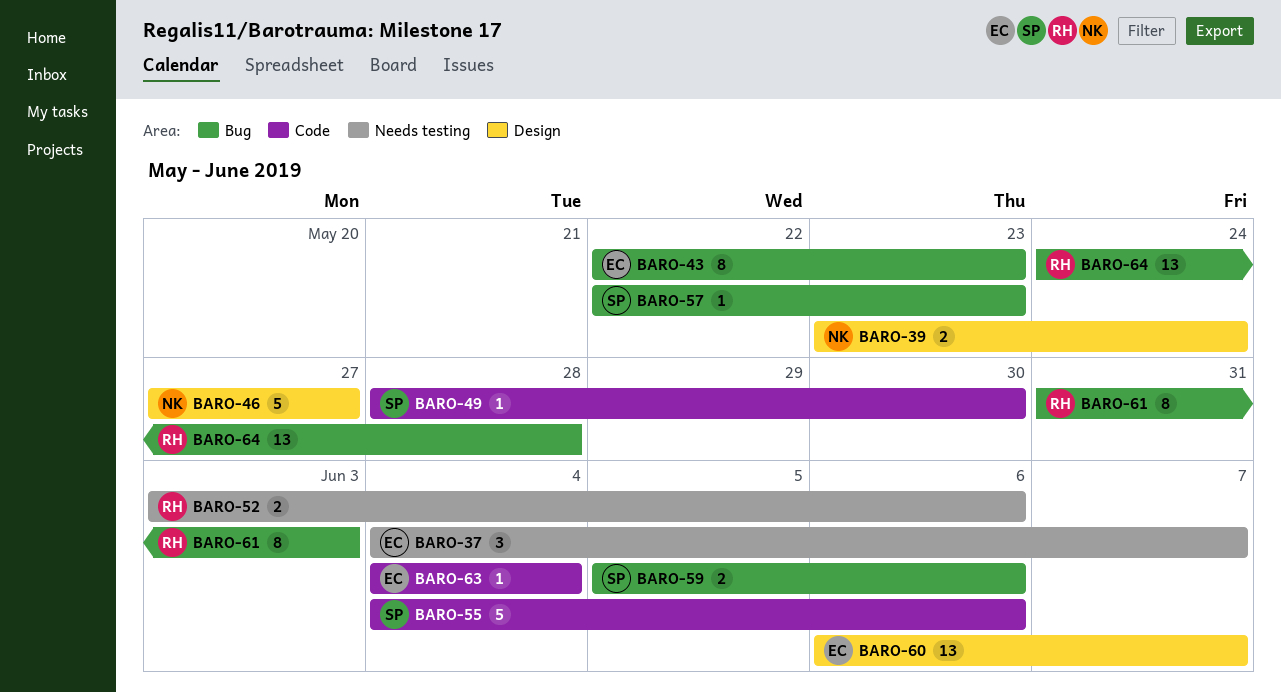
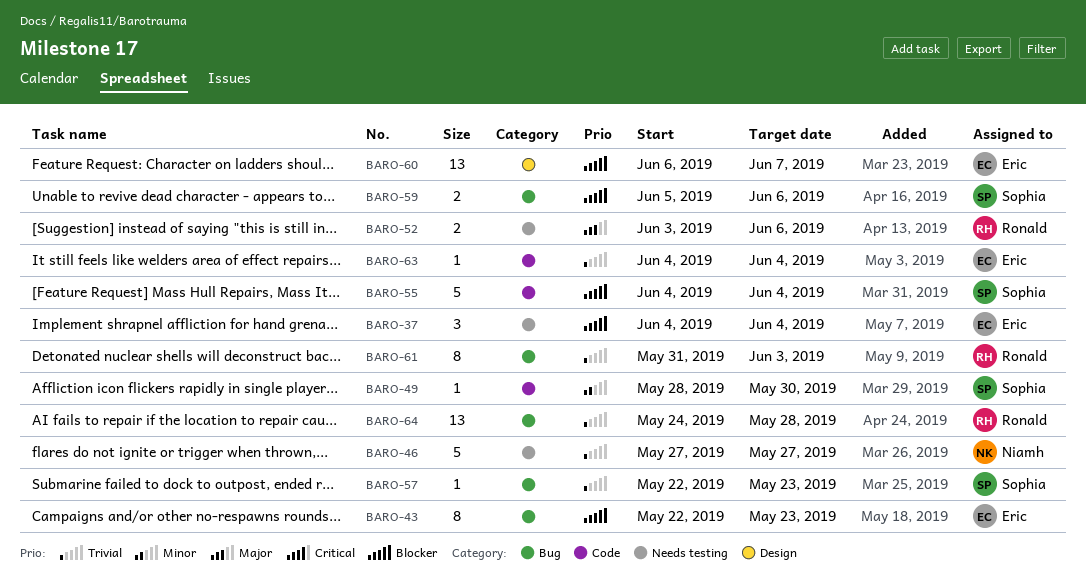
BARO-37, due: Jun 7 -> Jun 4
BARO-39: present -> none
BARO-46, label: Design -> Needs testing
BARO-55, due: Jun 6 -> Jun 4

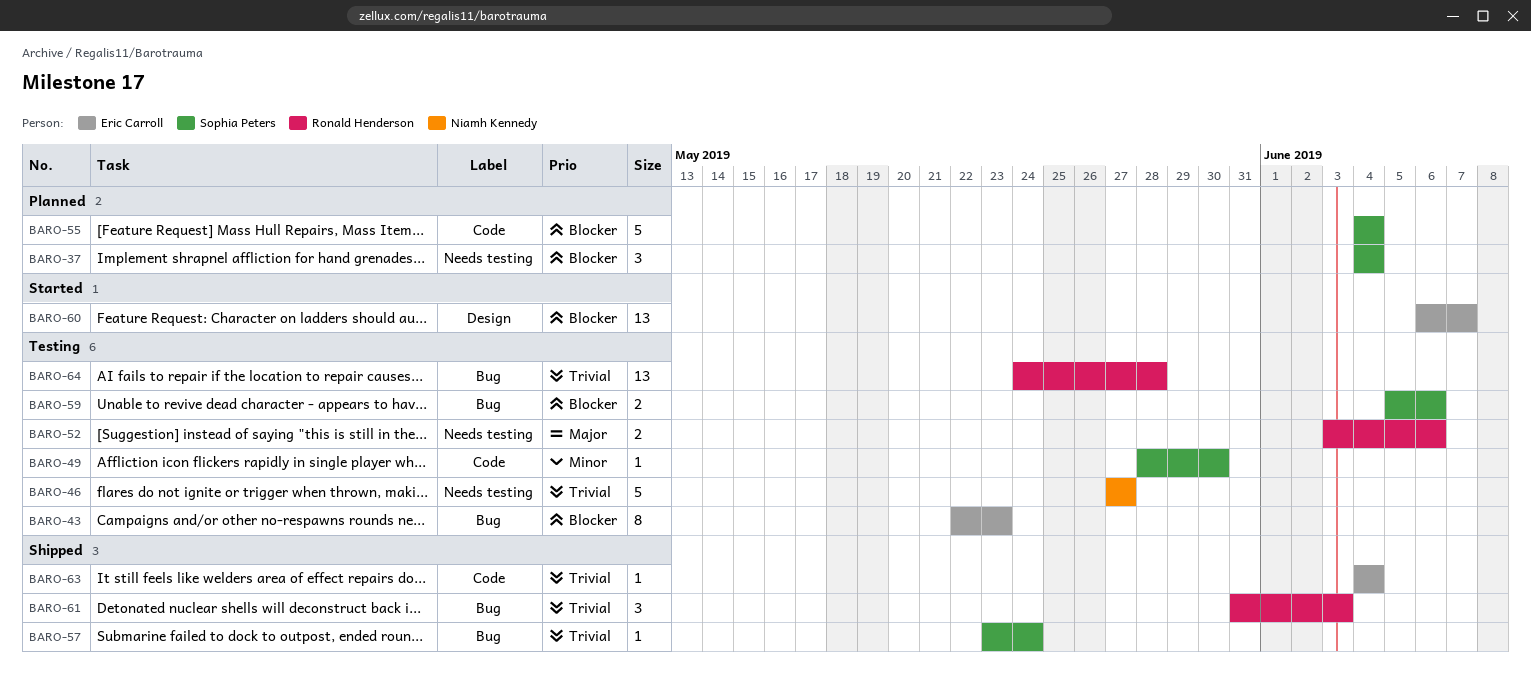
BARO-37, owner: Eric Carroll -> Sophia Peters
BARO-57, start: May 22 -> May 23
BARO-57, due: May 23 -> May 24
BARO-61, estimate: 8 -> 3

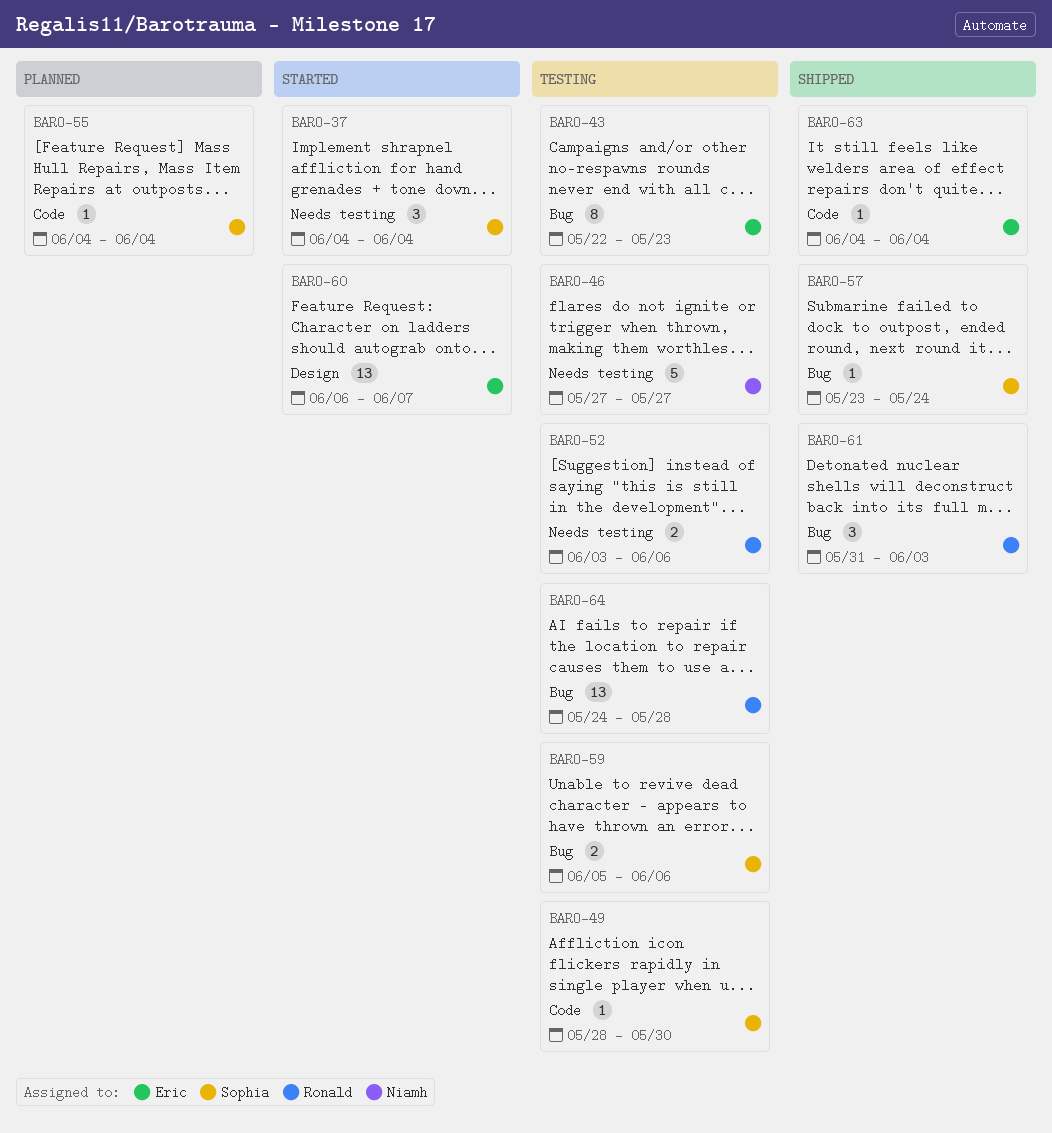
BARO-37, status: Planned -> Started
BARO-55, estimate: 5 -> 1

